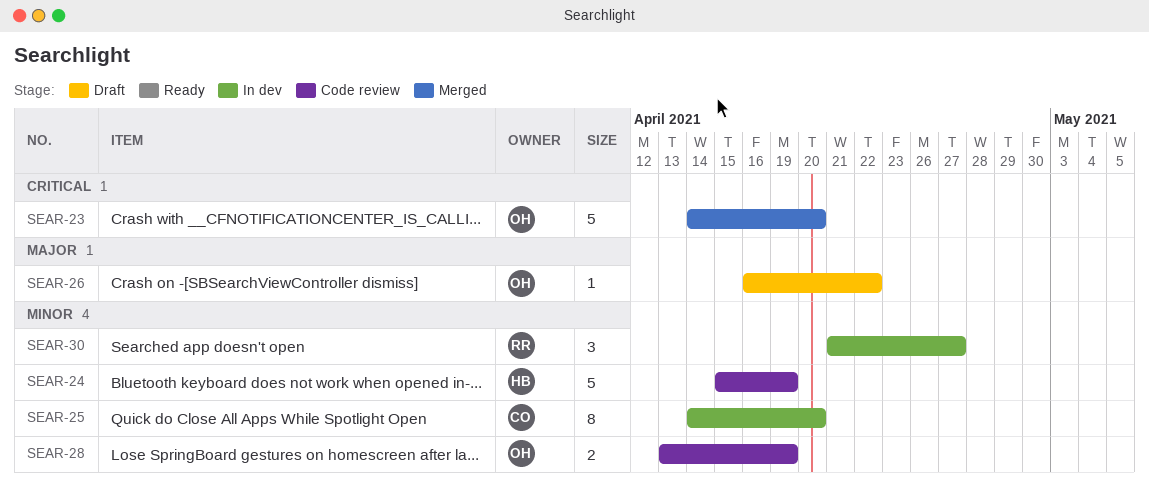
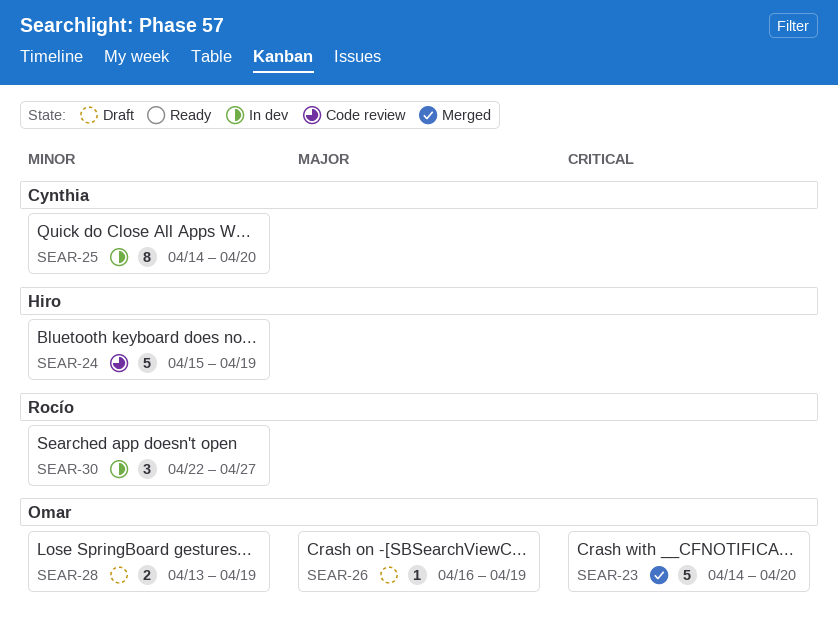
SEAR-26, due: Apr 22 -> Apr 19
SEAR-28, status: Code review -> Draft
SEAR-30, start: Apr 21 -> Apr 22

